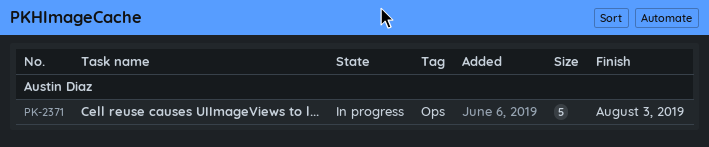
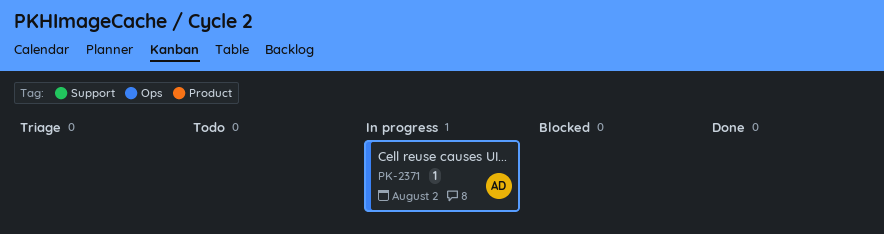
PK-2371, estimate: 5 -> 1
PK-2371, due: Aug 3 -> Aug 2

